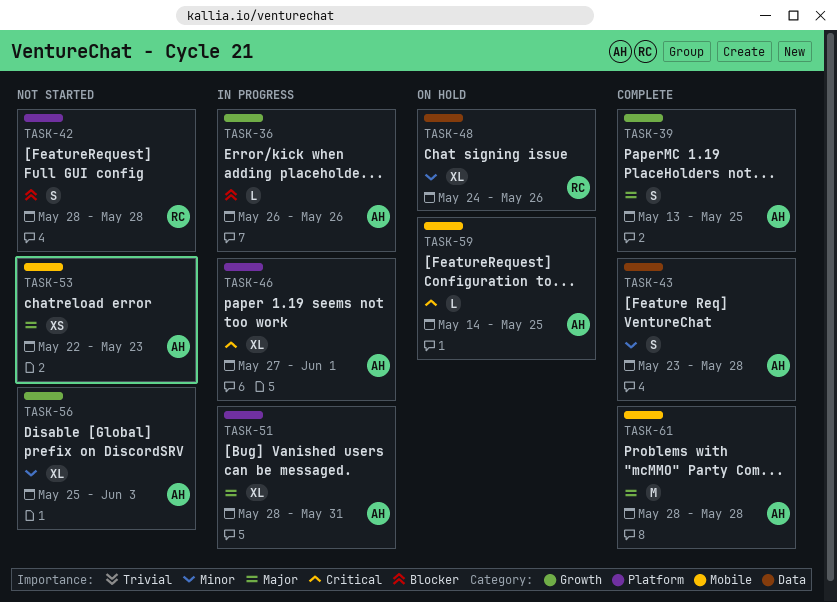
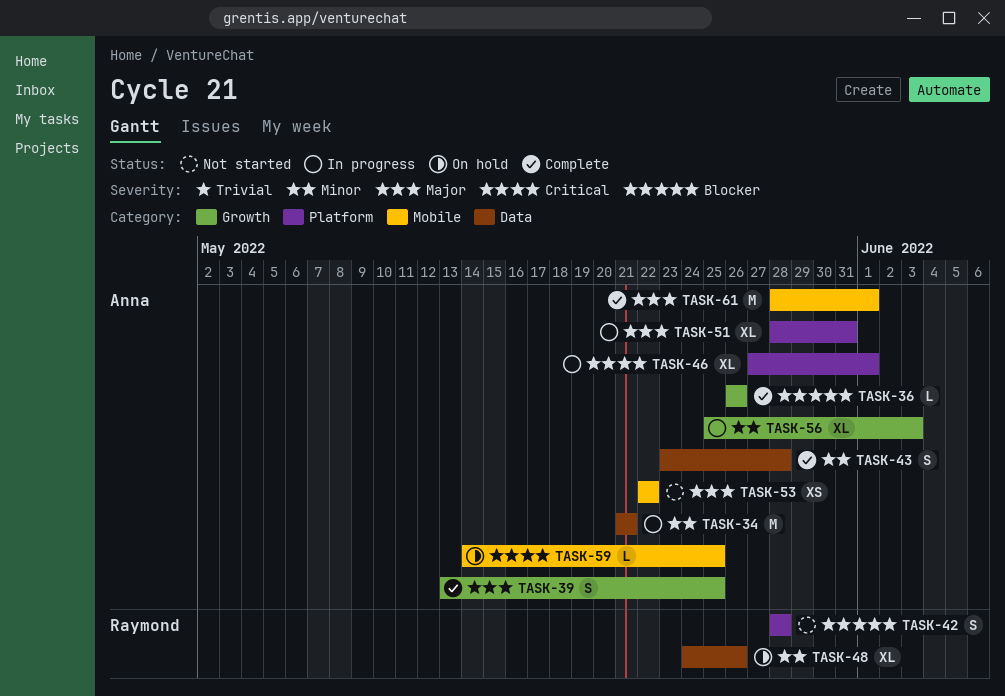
TASK-34: none -> present
TASK-36, status: In progress -> Complete
TASK-53, due: May 23 -> May 22
TASK-56, status: Not started -> In progress
TASK-61, due: May 28 -> Jun 1

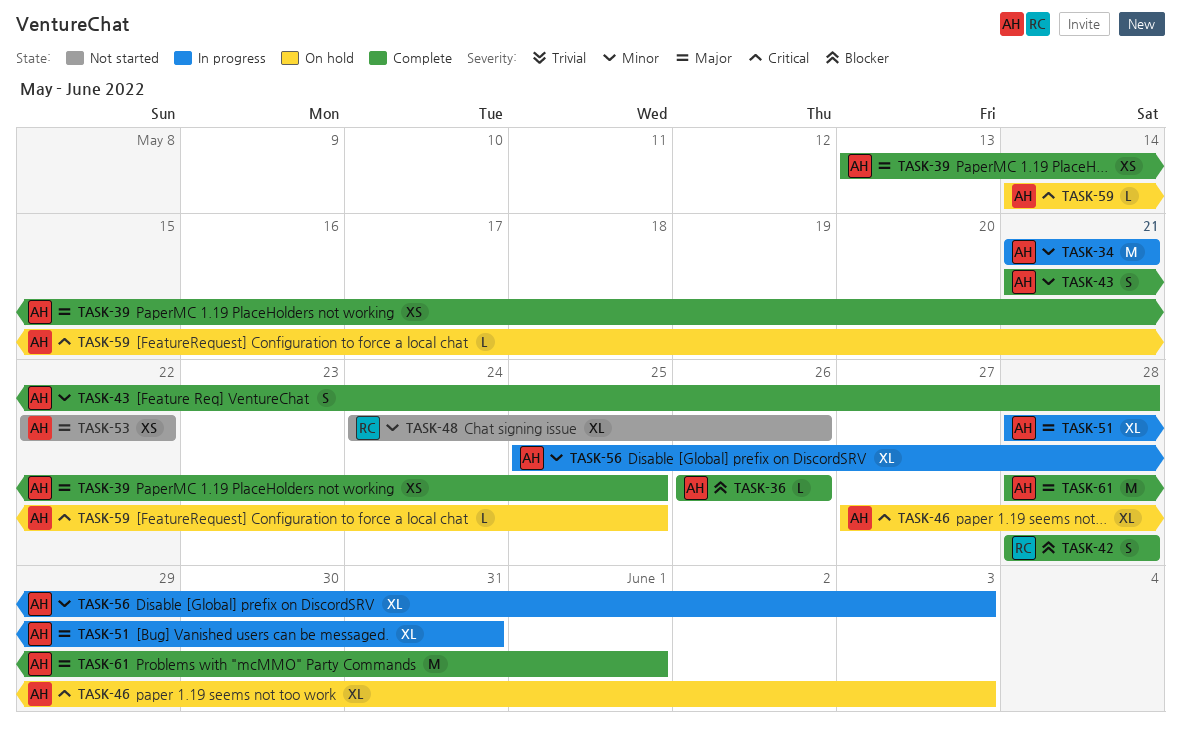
TASK-39, estimate: S -> XS
TASK-42, status: Not started -> Complete
TASK-43, start: May 23 -> May 21
TASK-46, status: In progress -> On hold
TASK-46, due: Jun 1 -> Jun 3
TASK-48, status: On hold -> Not started

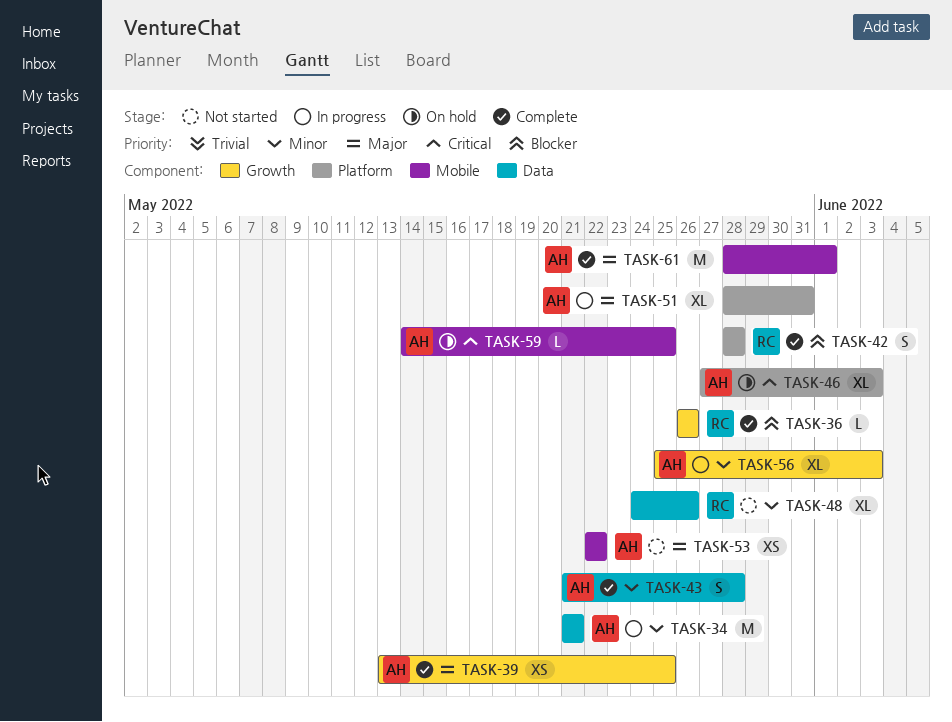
TASK-36, owner: AH -> RC

